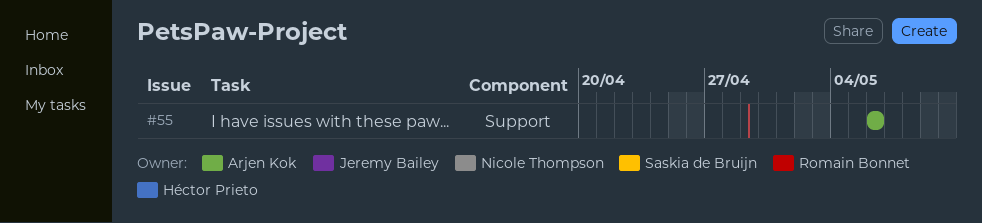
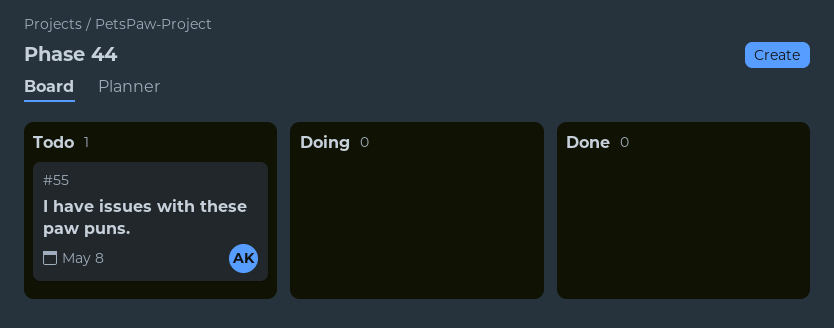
#55, due: May 6 -> May 8

